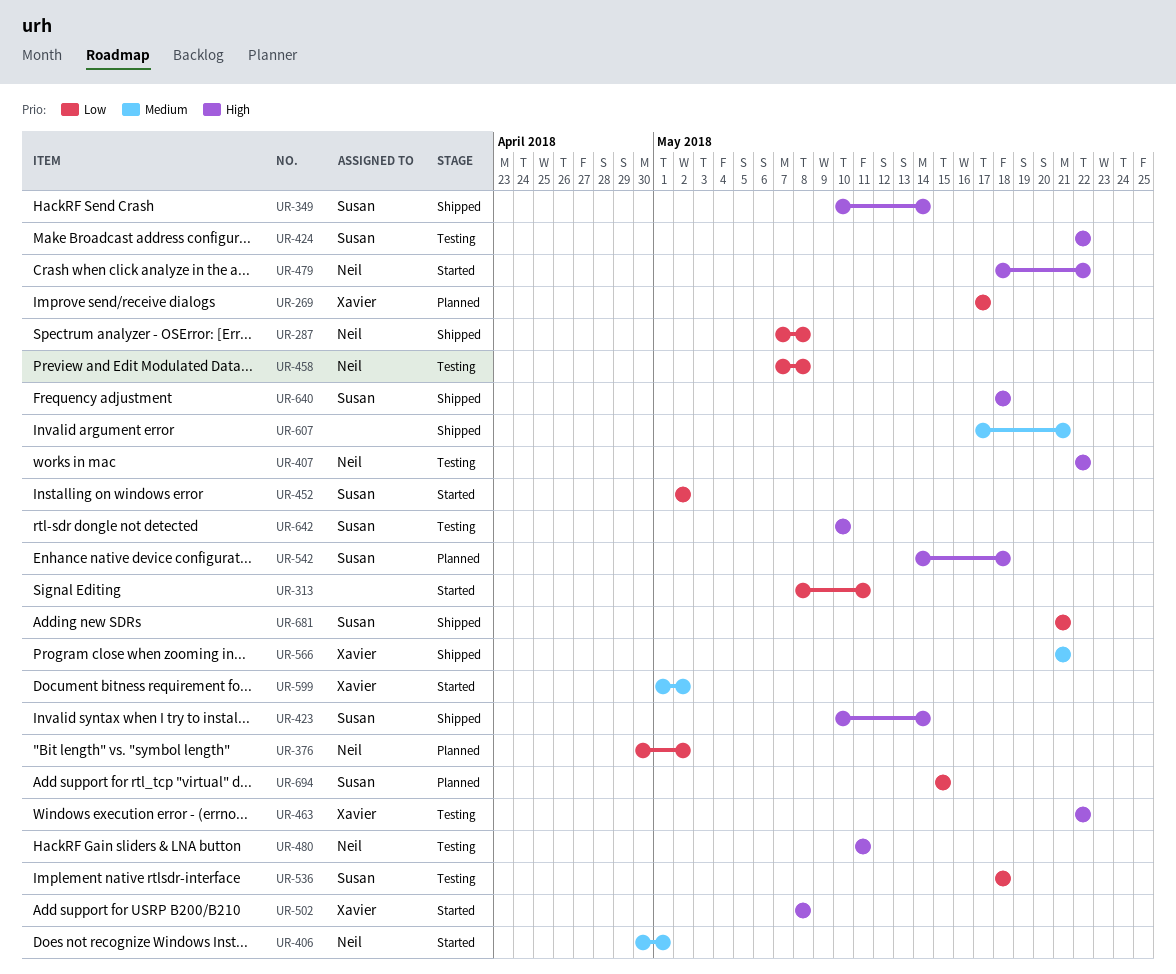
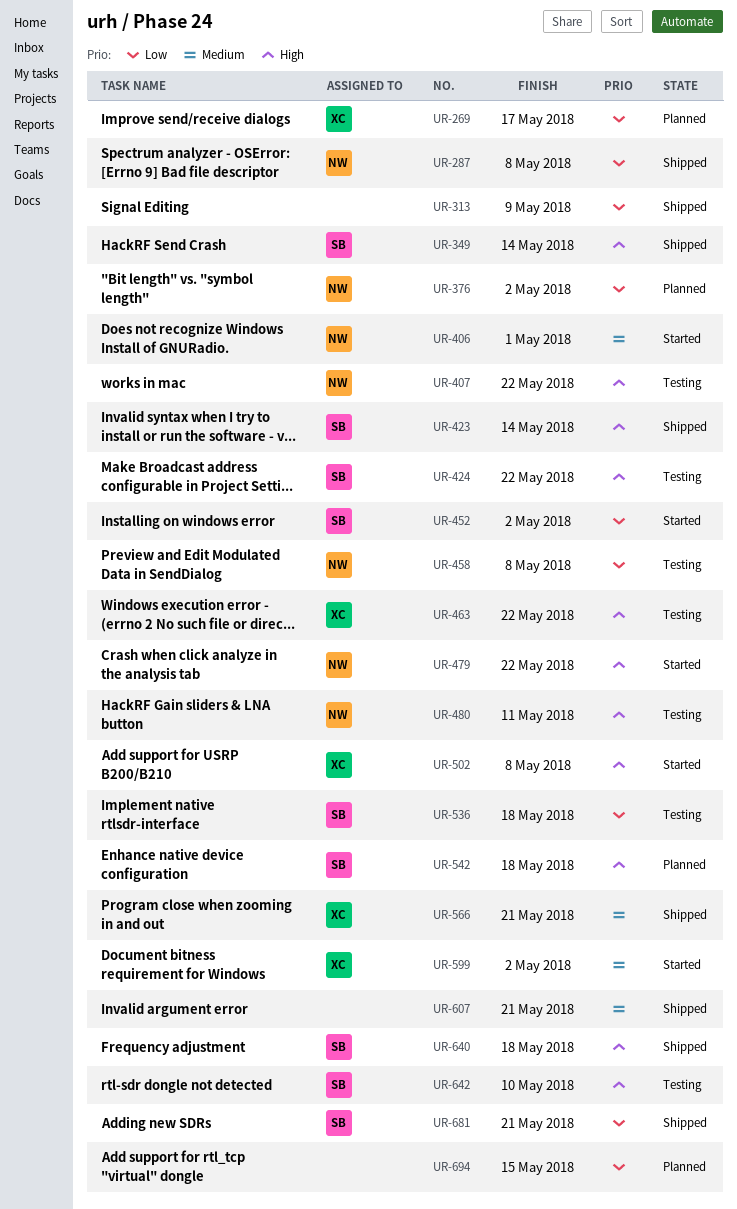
UR-313, status: Started -> Shipped
UR-313, due: May 11 -> May 9
UR-694, owner: Susan -> none

